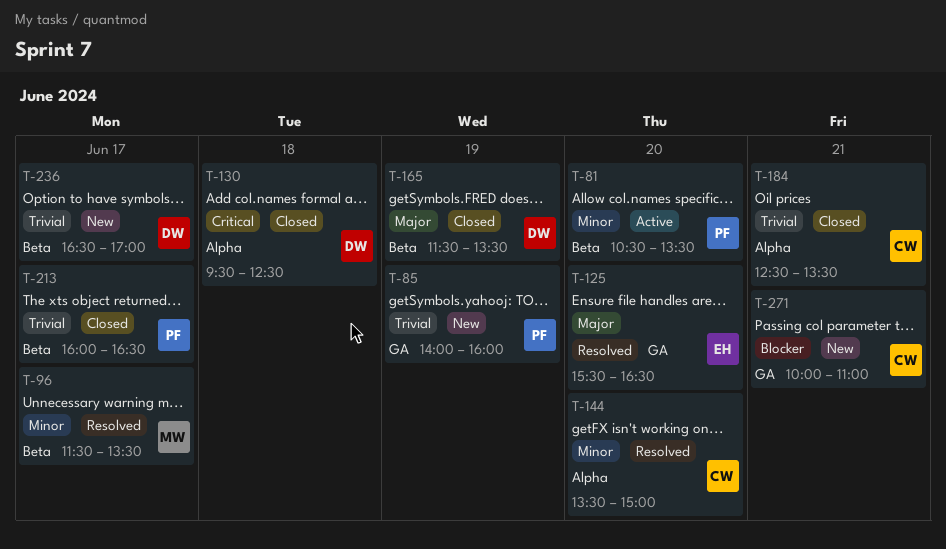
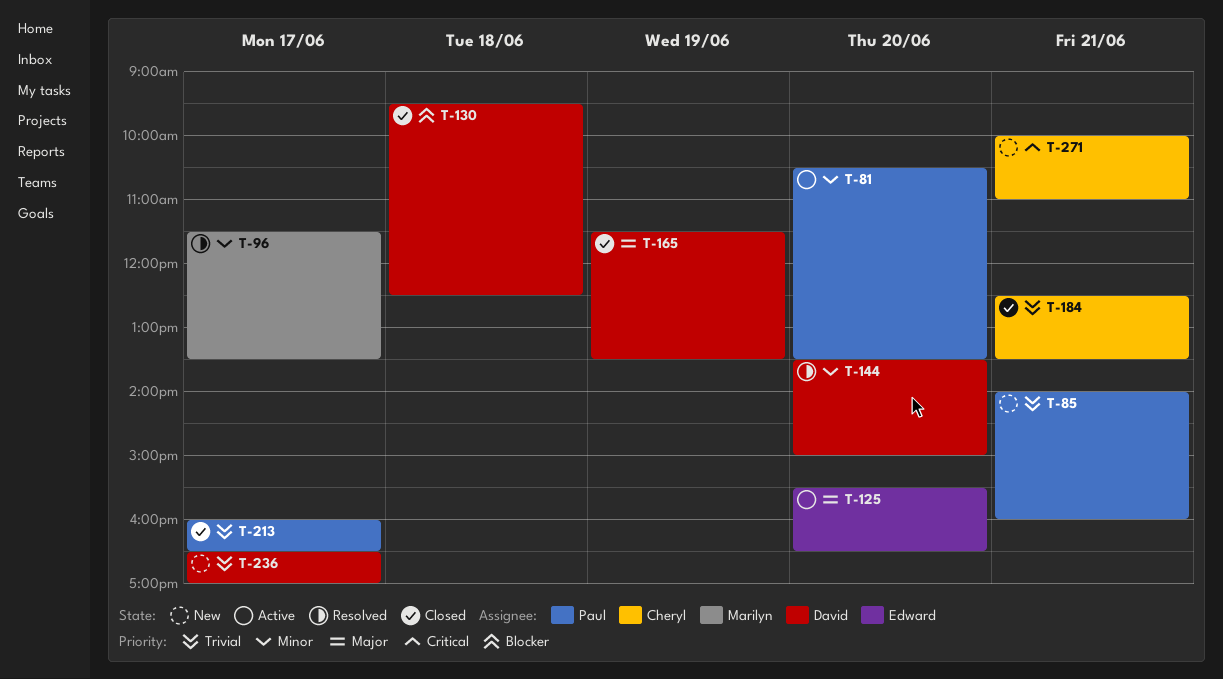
T-85, day: Jun 19 -> Jun 21
T-125, status: Resolved -> Active
T-130, priority: Critical -> Blocker
T-144, owner: Cheryl -> David
T-271, priority: Blocker -> Critical

